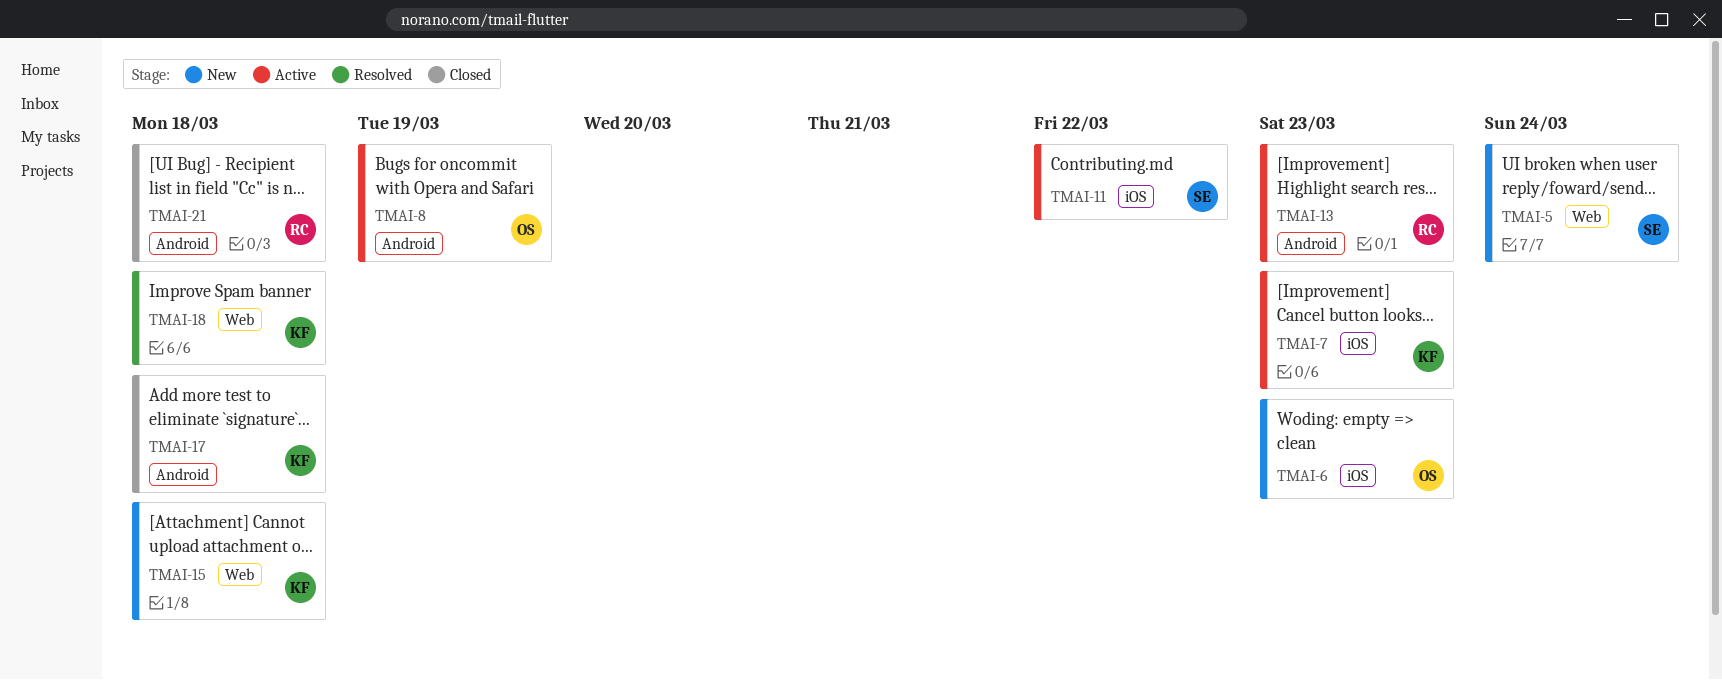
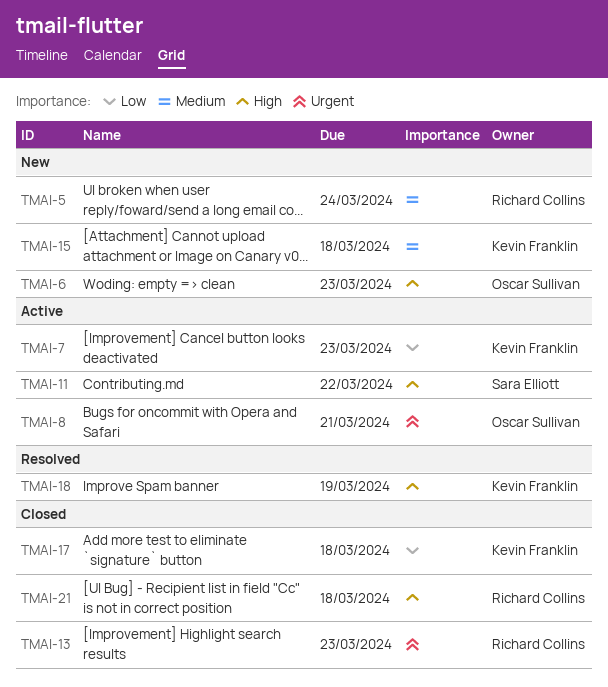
TMAI-5, owner: Sara Elliott -> Richard Collins
TMAI-8, due: Mar 19 -> Mar 21
TMAI-13, status: Active -> Closed
TMAI-18, due: Mar 18 -> Mar 19

